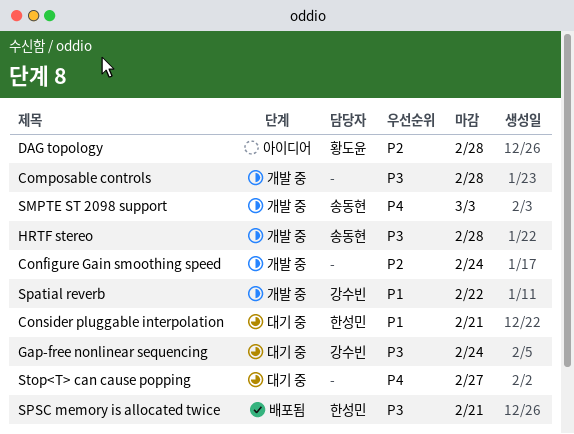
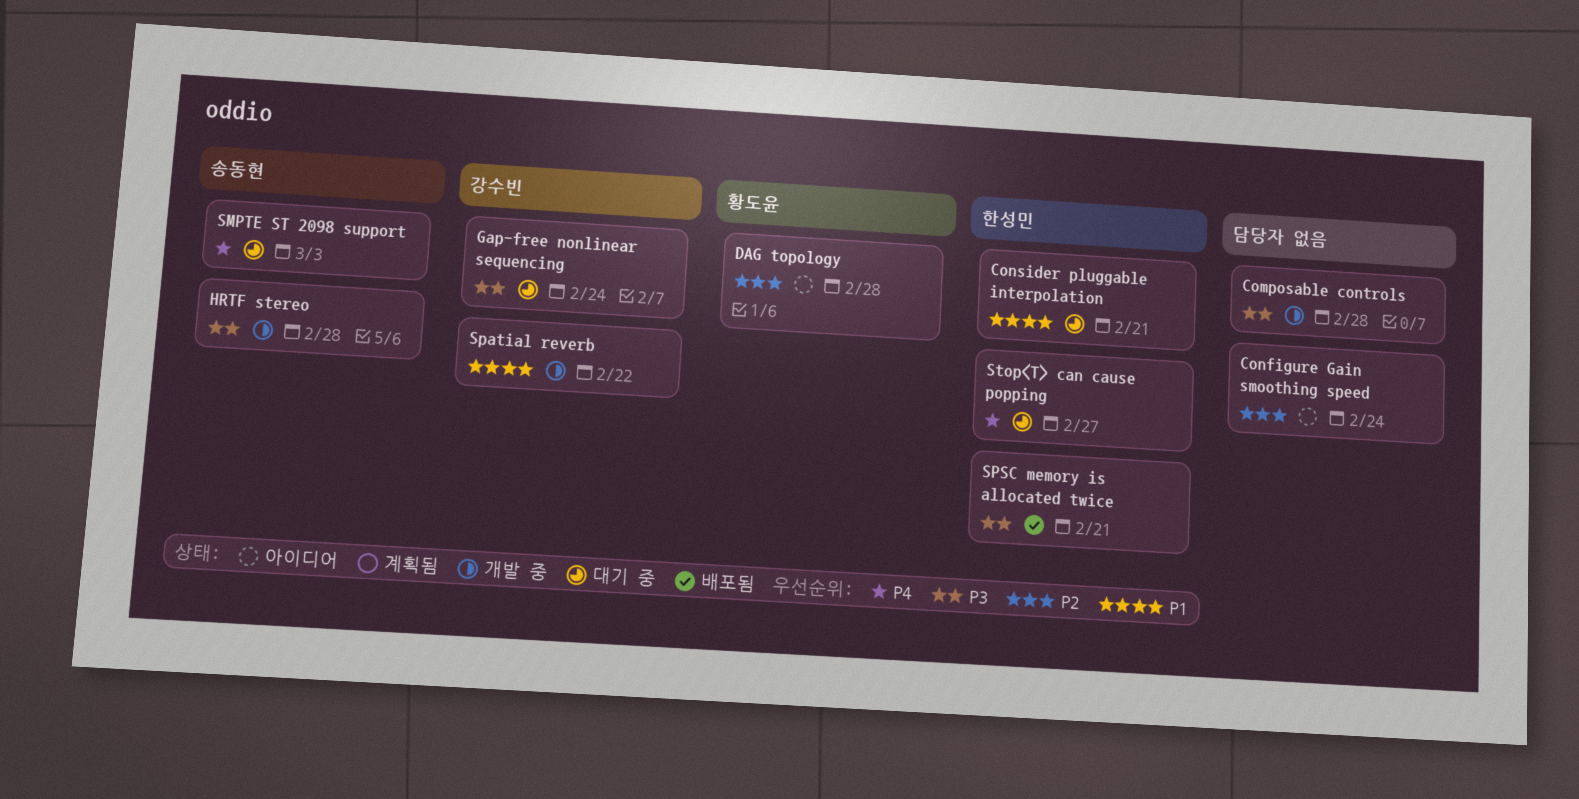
Configure Gain smoothing speed, status: 개발 중 -> 아이디어
SMPTE ST 2098 support, status: 개발 중 -> 대기 중
Stop<T> can cause popping, owner: none -> 한성민

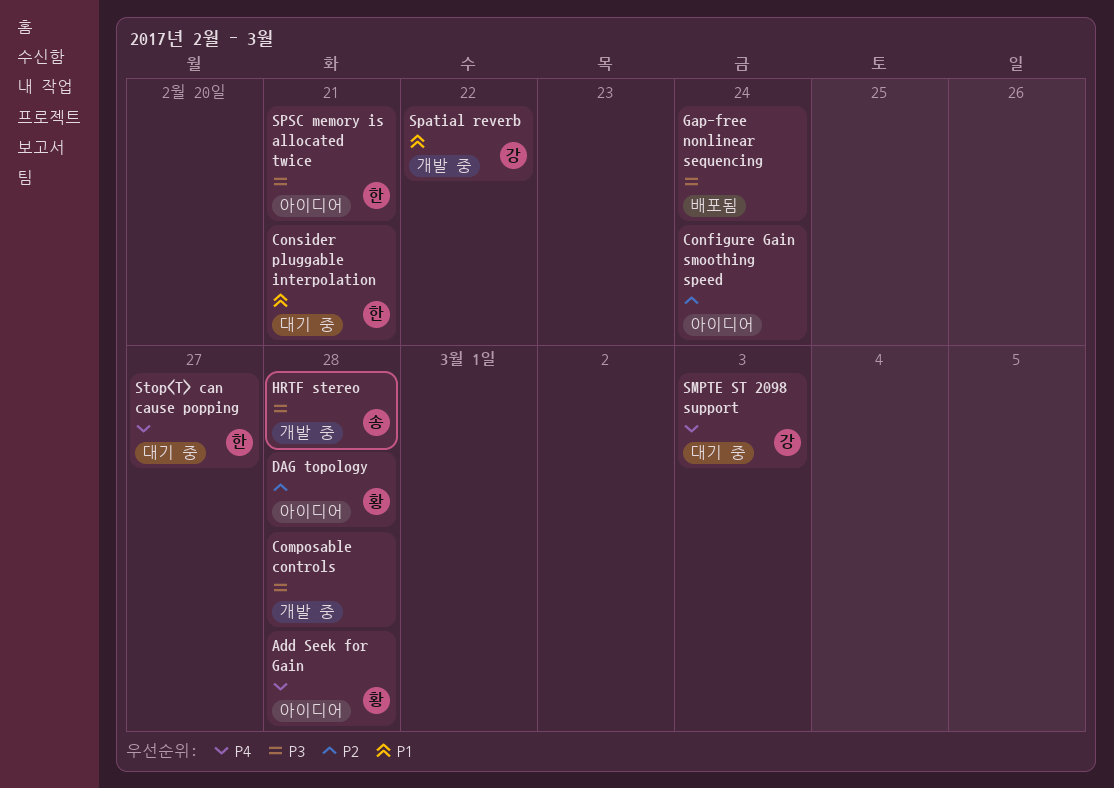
Add Seek for Gain: none -> present
Gap-free nonlinear sequencing, status: 대기 중 -> 배포됨
Gap-free nonlinear sequencing, owner: 강수빈 -> none
SMPTE ST 2098 support, owner: 송동현 -> 강수빈
SPSC memory is allocated twice, status: 배포됨 -> 아이디어

